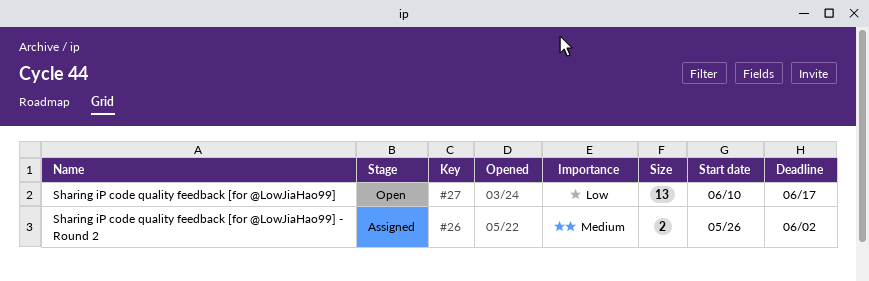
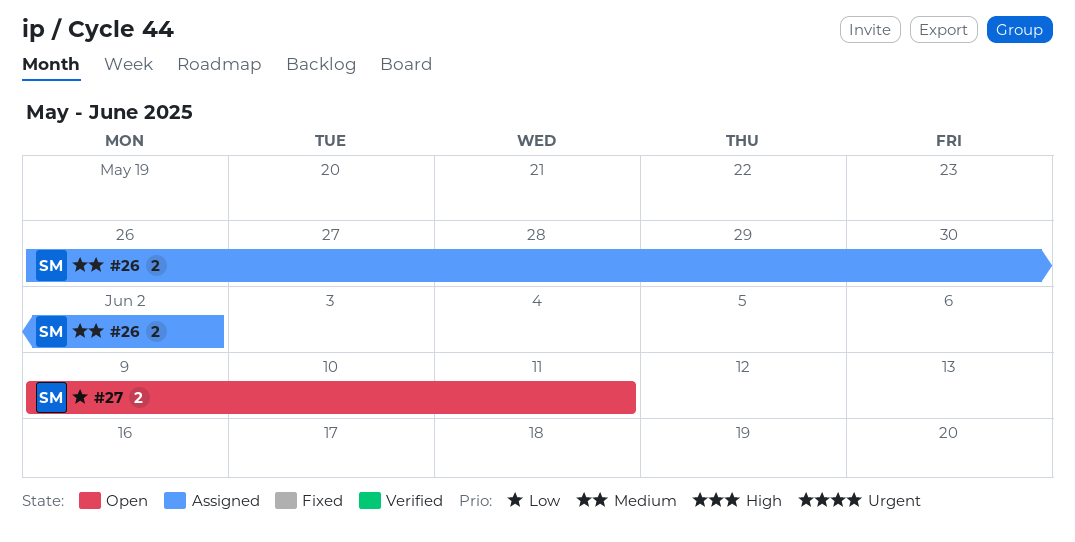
#27, estimate: 13 -> 2
#27, start: Jun 10 -> Jun 9
#27, due: Jun 17 -> Jun 11

